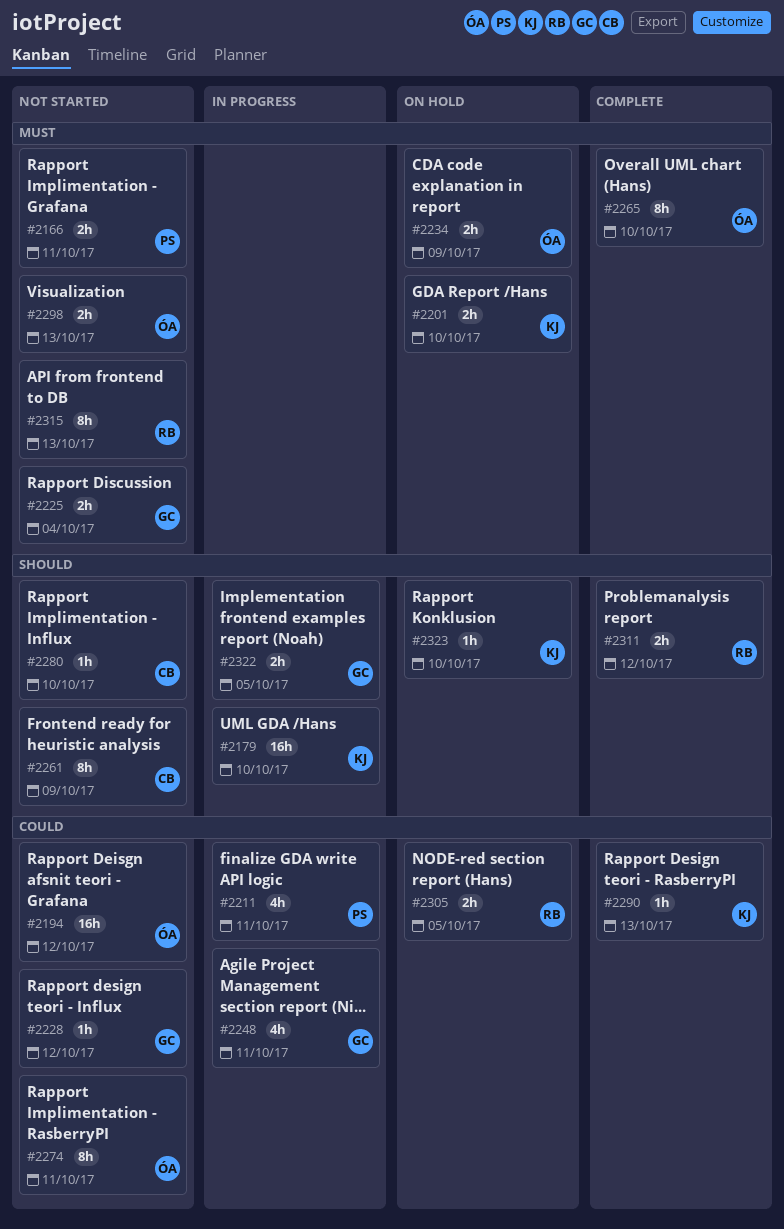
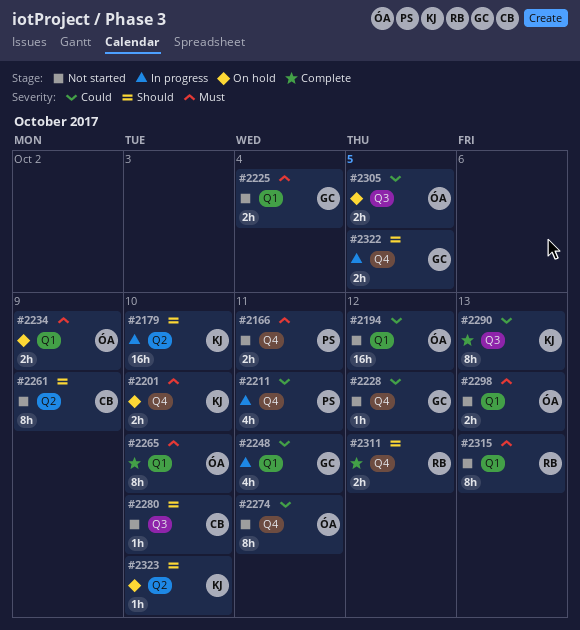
#2290, estimate: 1h -> 8h
#2305, owner: RB -> ÓA

